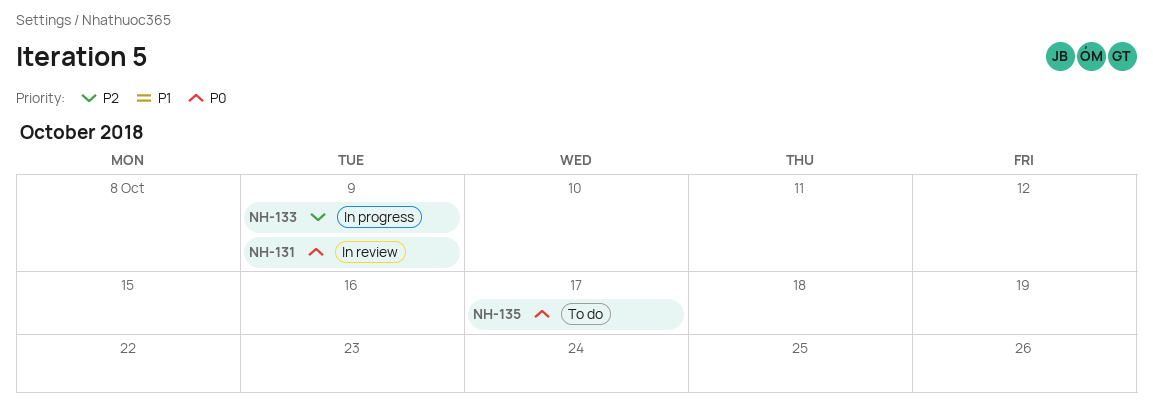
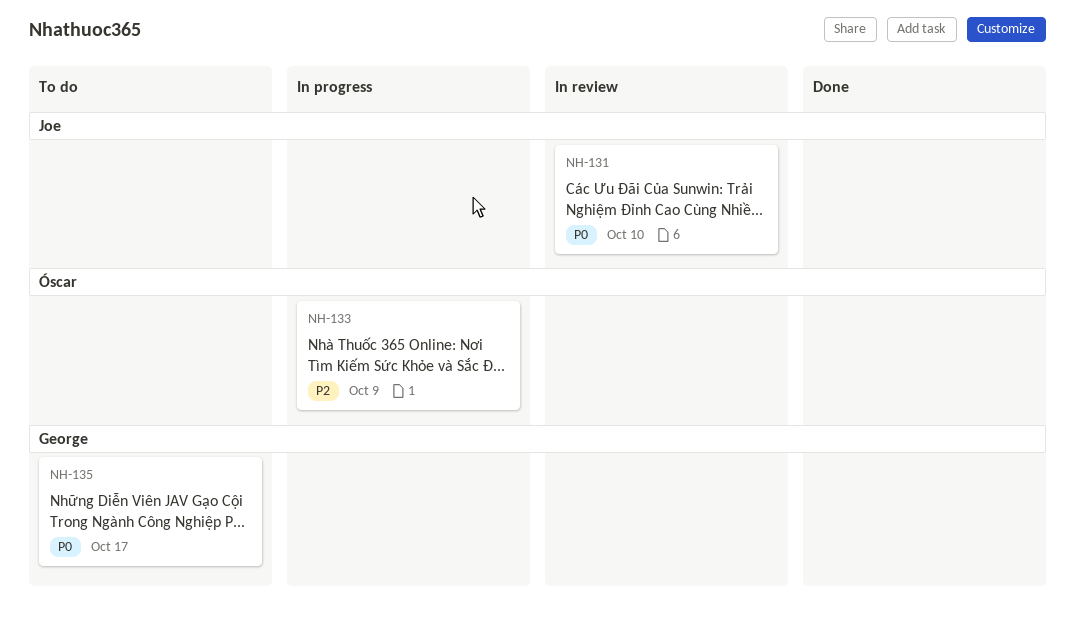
NH-131, due: Oct 9 -> Oct 10

